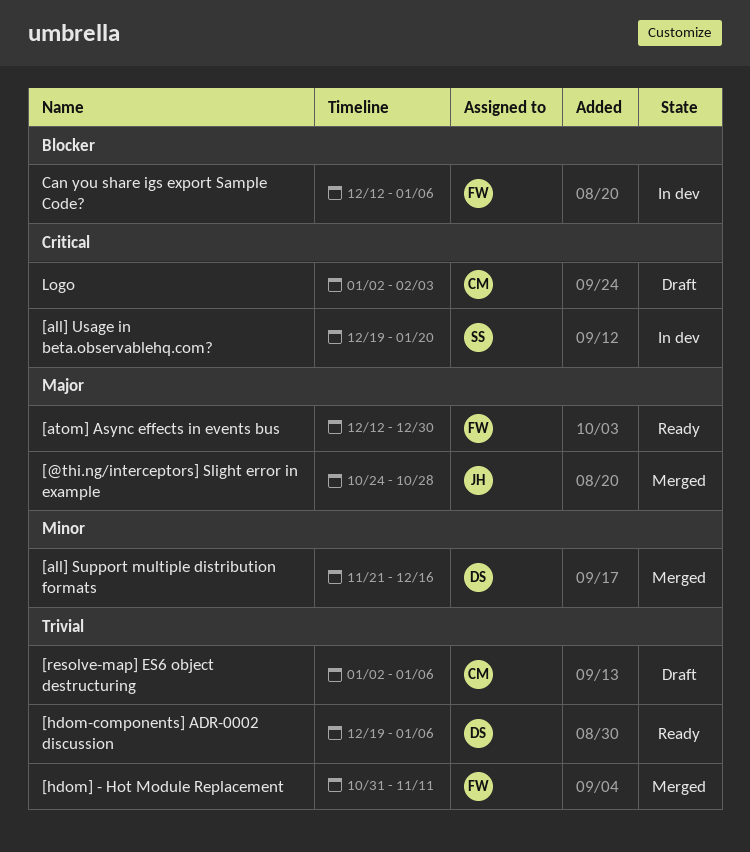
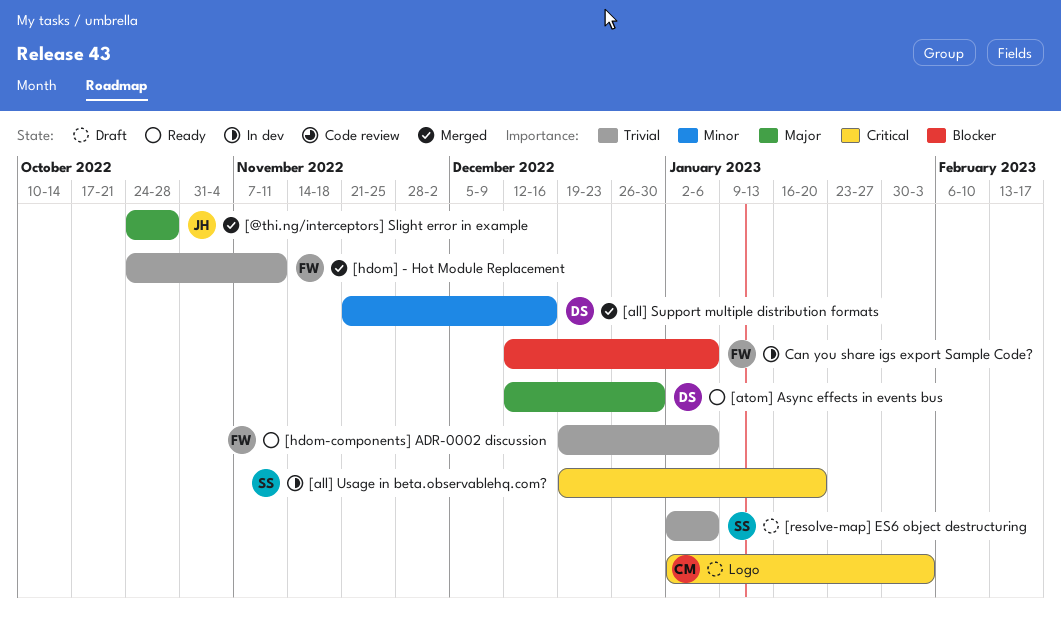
[atom] Async effects in events bus, owner: FW -> DS
[hdom-components] ADR-0002 discussion, owner: DS -> FW
[hdom] - Hot Module Replacement, start: Oct 31 -> Oct 24
[resolve-map] ES6 object destructuring, owner: CM -> SS

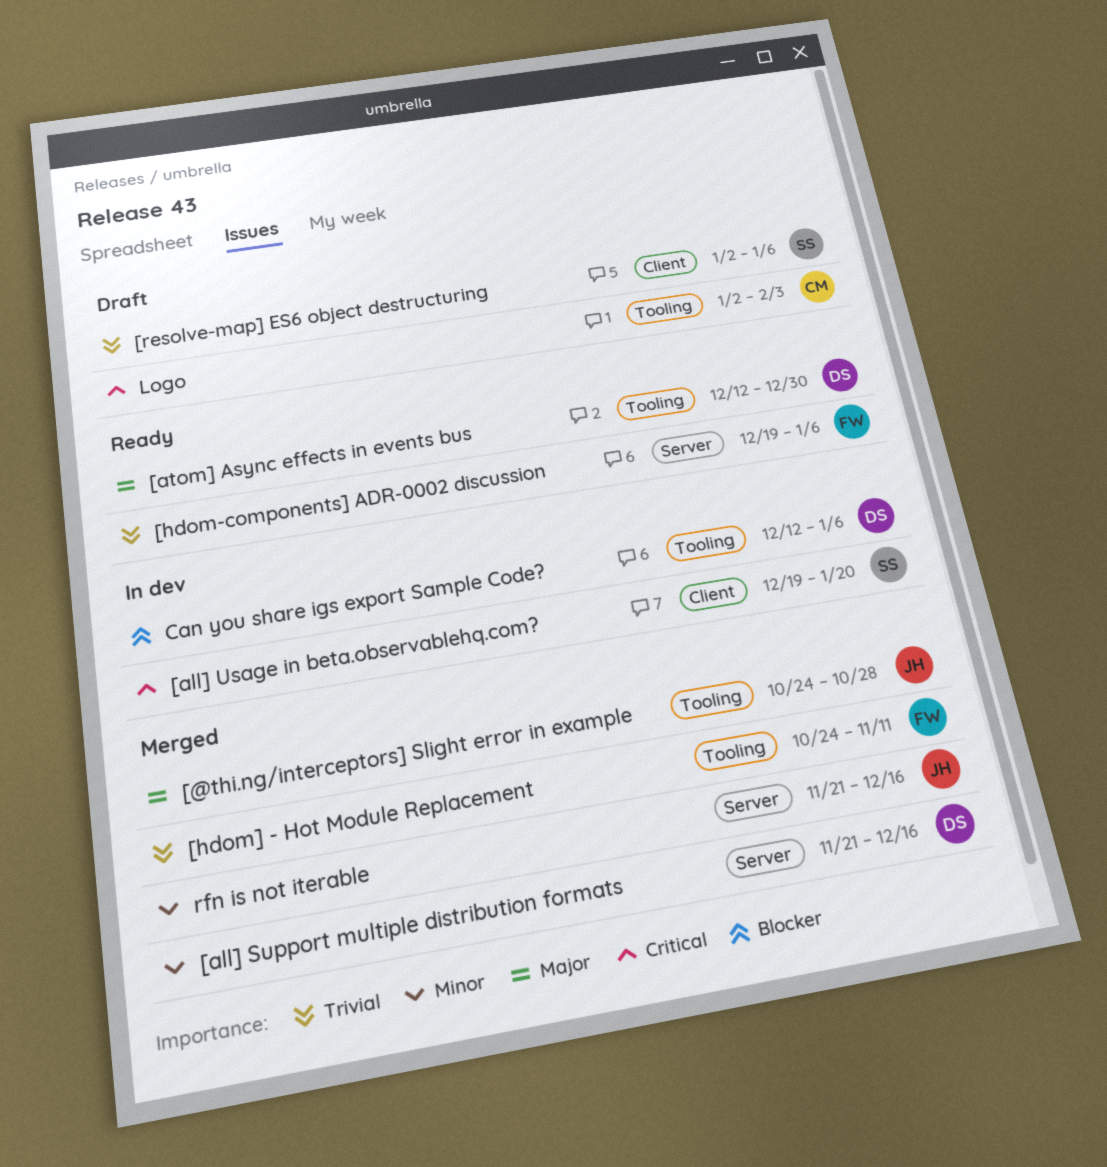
Can you share igs export Sample Code?, owner: FW -> DS
rfn is not iterable: none -> present

